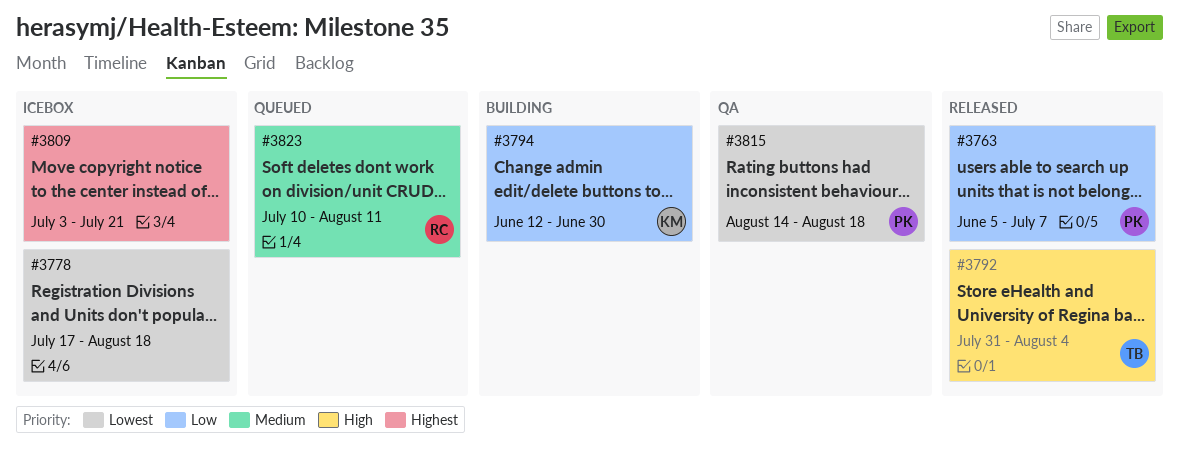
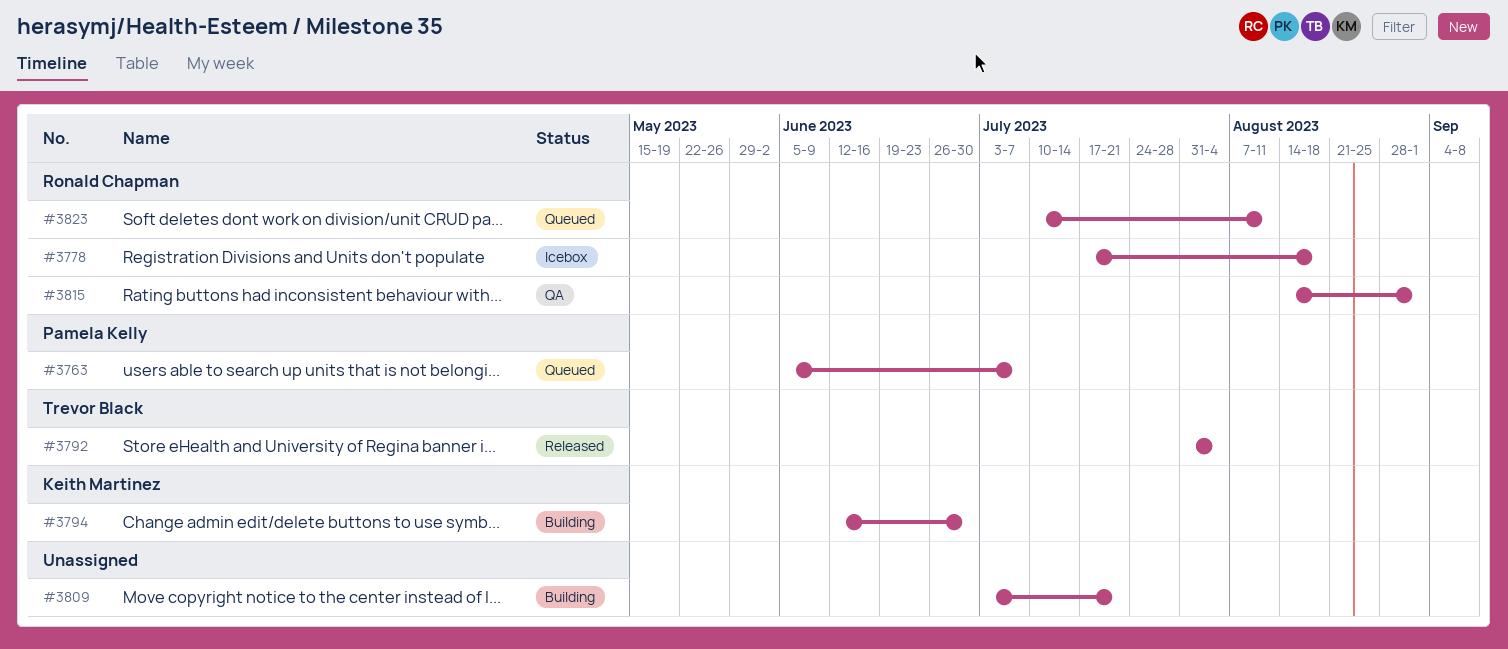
#3763, status: Released -> Queued
#3778, owner: none -> Ronald Chapman
#3809, status: Icebox -> Building
#3815, owner: Pamela Kelly -> Ronald Chapman
#3815, due: Aug 18 -> Sep 1

